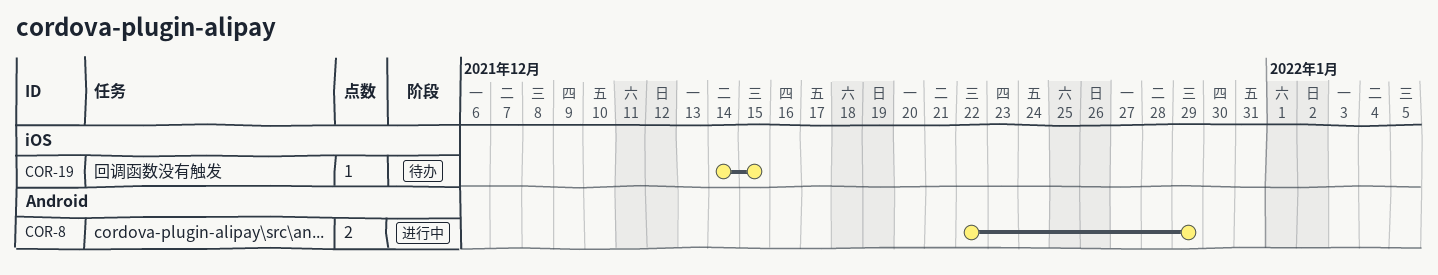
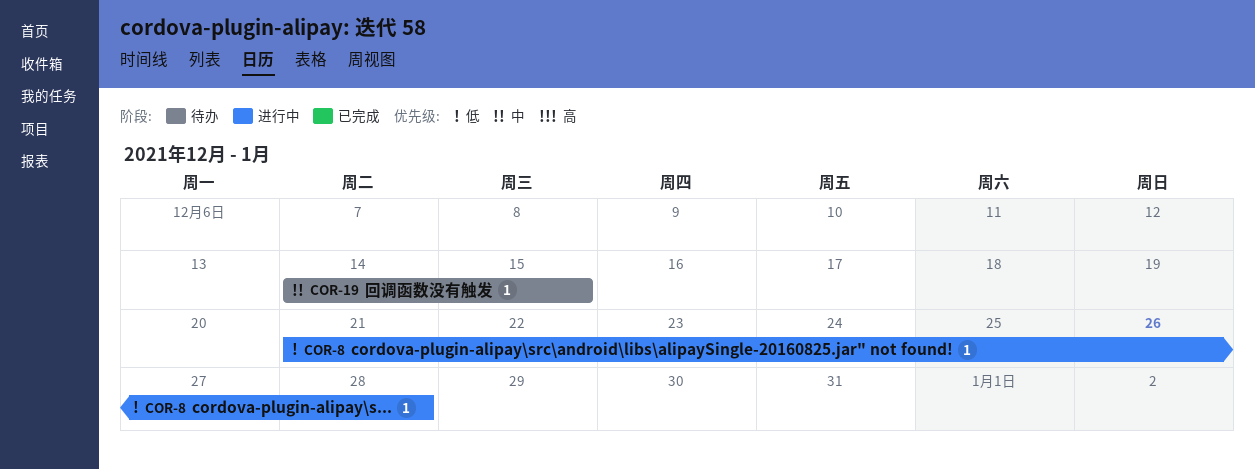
COR-8, estimate: 2 -> 1
COR-8, start: Dec 22 -> Dec 21
COR-8, due: Dec 29 -> Dec 28

